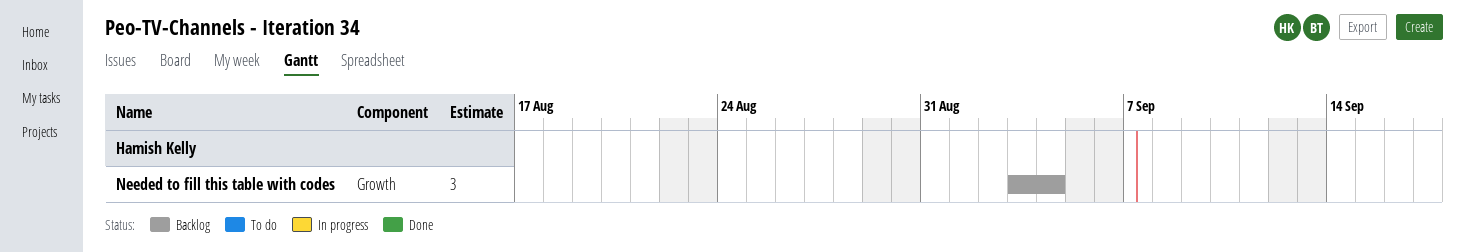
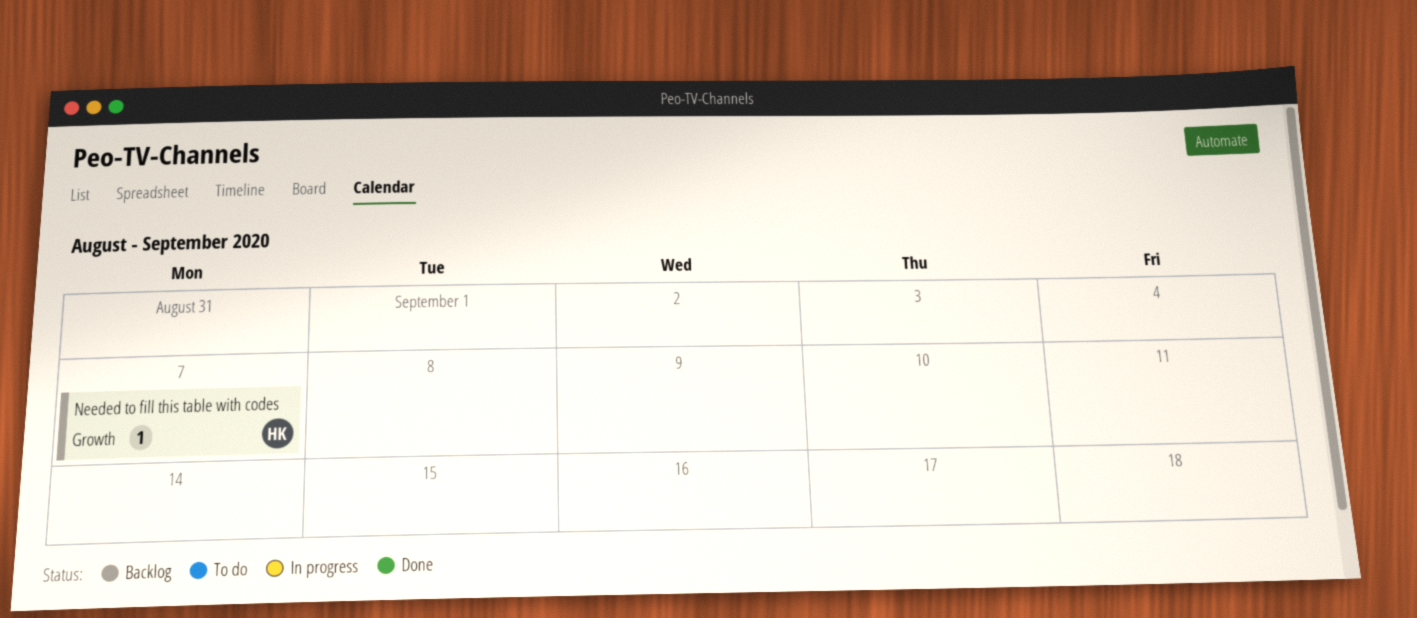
Needed to fill this table with codes, estimate: 3 -> 1
Needed to fill this table with codes, due: Sep 4 -> Sep 7

